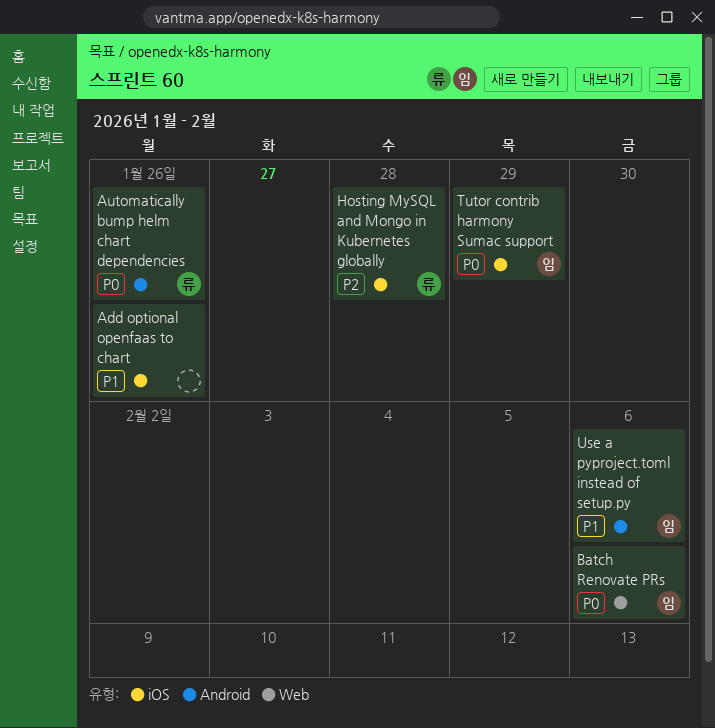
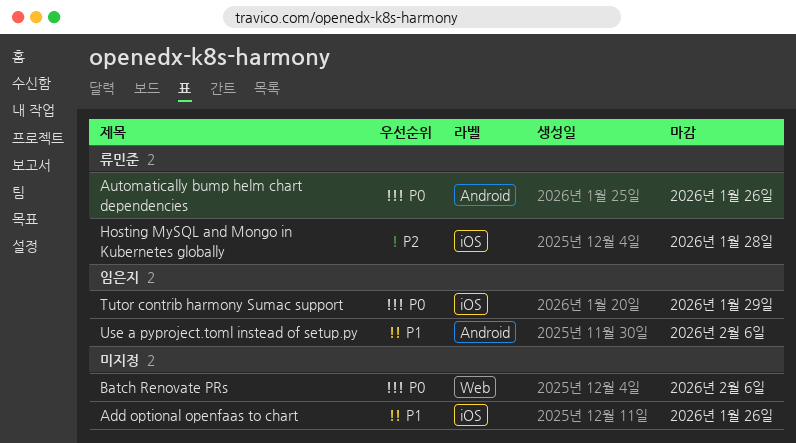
Batch Renovate PRs, owner: 임은지 -> none

